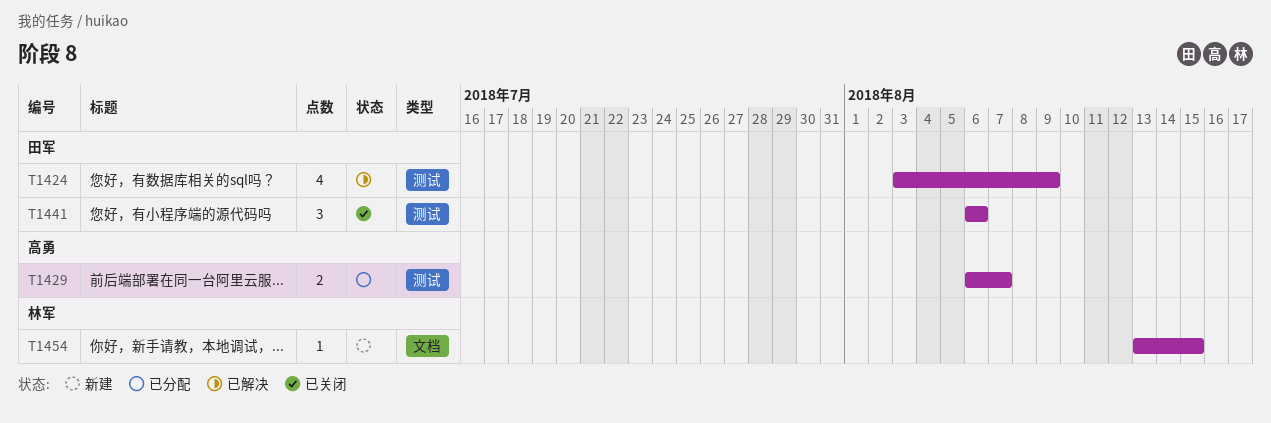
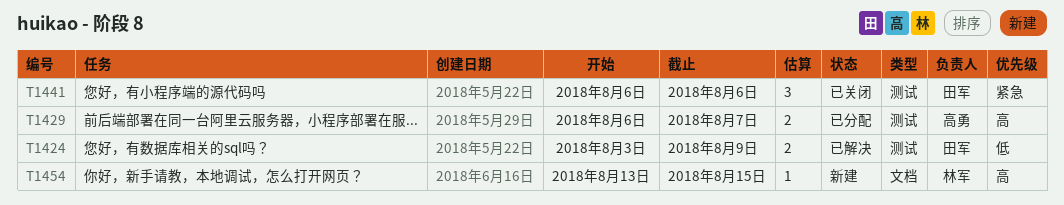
T1424, estimate: 4 -> 2

